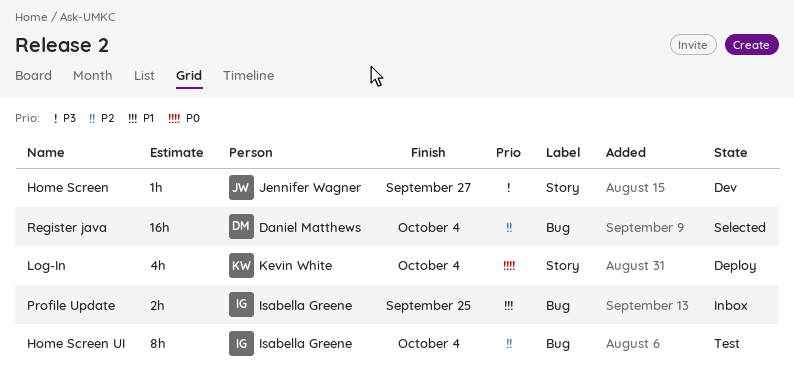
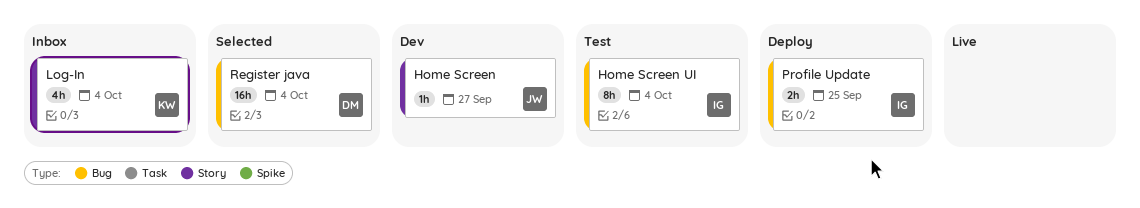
Log-In, status: Deploy -> Inbox
Profile Update, status: Inbox -> Deploy

